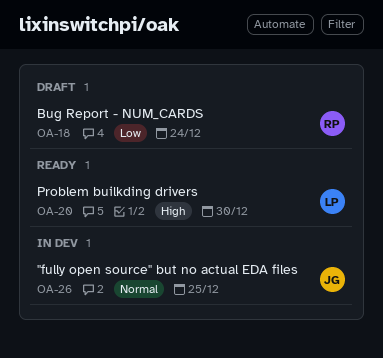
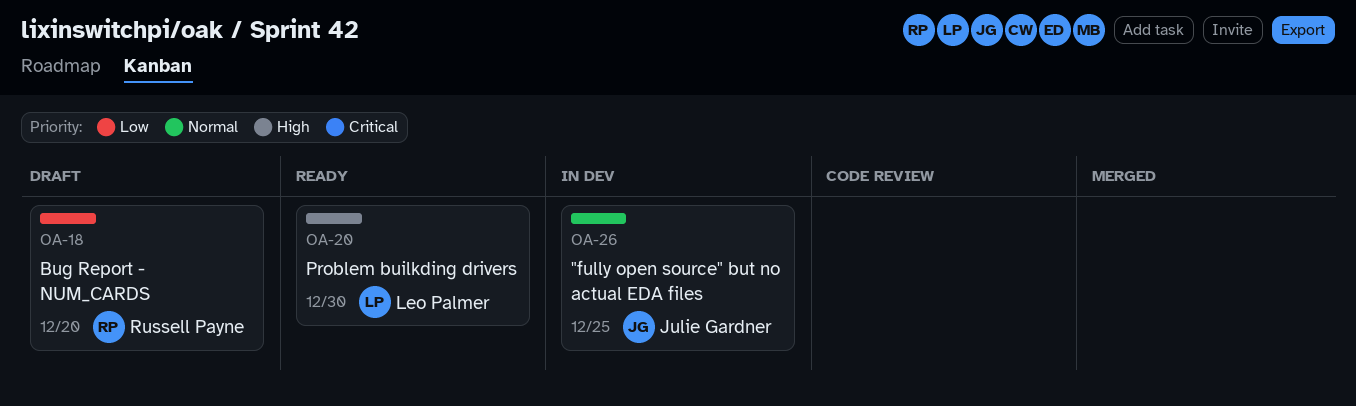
OA-18, due: Dec 24 -> Dec 20

